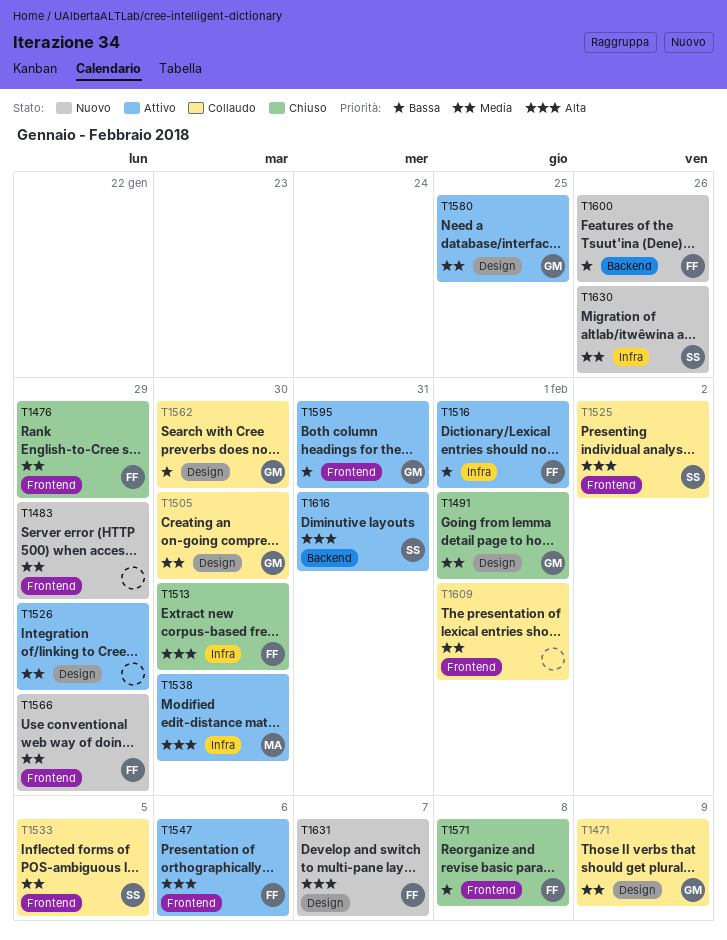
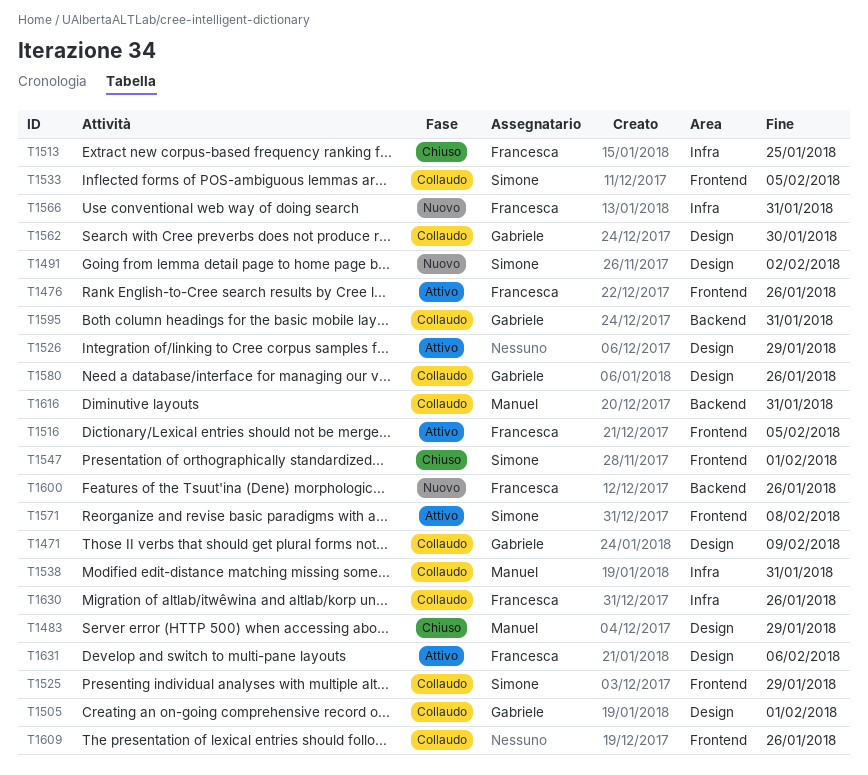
T1476, status: Chiuso -> Attivo
T1476, due: Jan 29 -> Jan 26
T1483, status: Nuovo -> Chiuso
T1483, owner: none -> Manuel
T1483, label: Frontend -> Design
T1491, status: Chiuso -> Nuovo
T1491, owner: Gabriele -> Simone
T1491, due: Feb 1 -> Feb 2
T1505, due: Jan 30 -> Feb 1
T1513, due: Jan 30 -> Jan 25
T1516, label: Infra -> Frontend
T1516, due: Feb 1 -> Feb 5
T1525, due: Feb 2 -> Jan 29
T1538, status: Attivo -> Collaudo
T1538, due: Jan 30 -> Jan 31
T1547, status: Attivo -> Chiuso
T1547, owner: Francesca -> Simone
T1547, due: Feb 6 -> Feb 1
T1566, label: Frontend -> Infra
T1566, due: Jan 29 -> Jan 31
T1571, status: Chiuso -> Attivo
T1571, owner: Francesca -> Simone
T1580, status: Attivo -> Collaudo
T1580, due: Jan 25 -> Jan 26
T1595, status: Attivo -> Collaudo
T1595, label: Frontend -> Backend
T1609, due: Feb 1 -> Jan 26
T1616, status: Attivo -> Collaudo
T1616, owner: Simone -> Manuel
T1630, status: Nuovo -> Collaudo
T1630, owner: Simone -> Francesca
T1631, status: Nuovo -> Attivo
T1631, due: Feb 7 -> Feb 6

